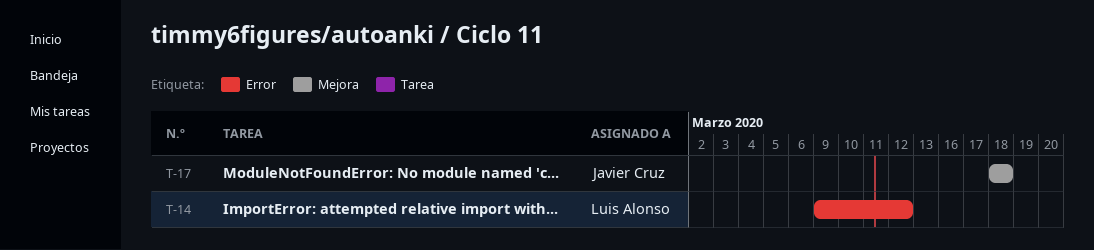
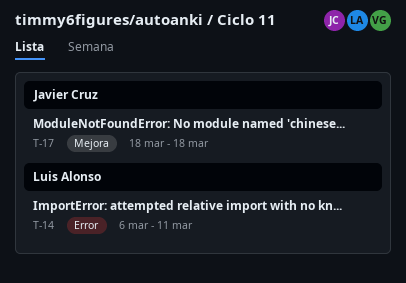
T-14, start: Mar 9 -> Mar 6
T-14, due: Mar 12 -> Mar 11

